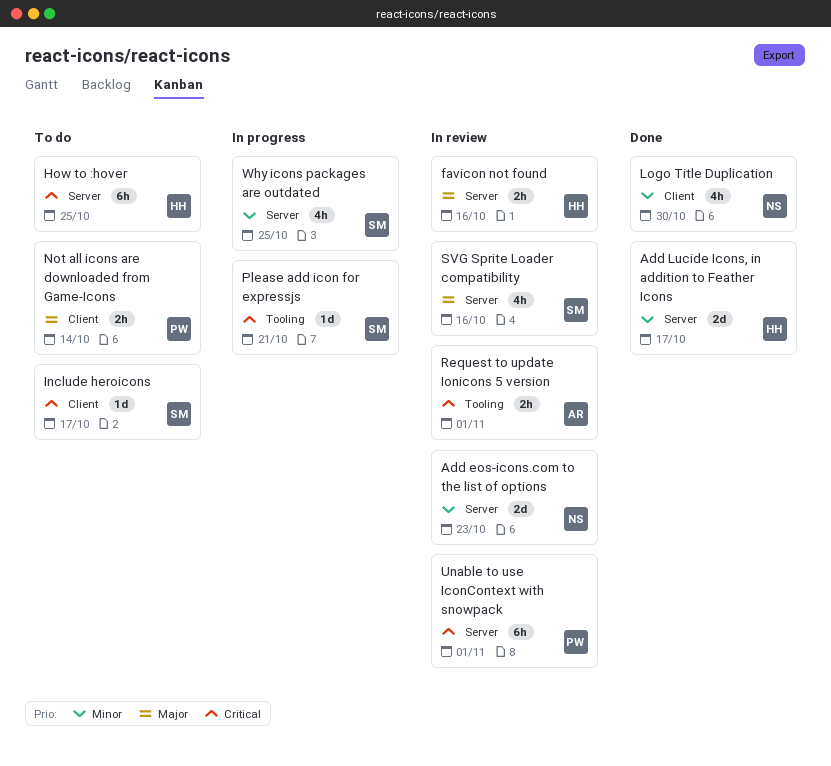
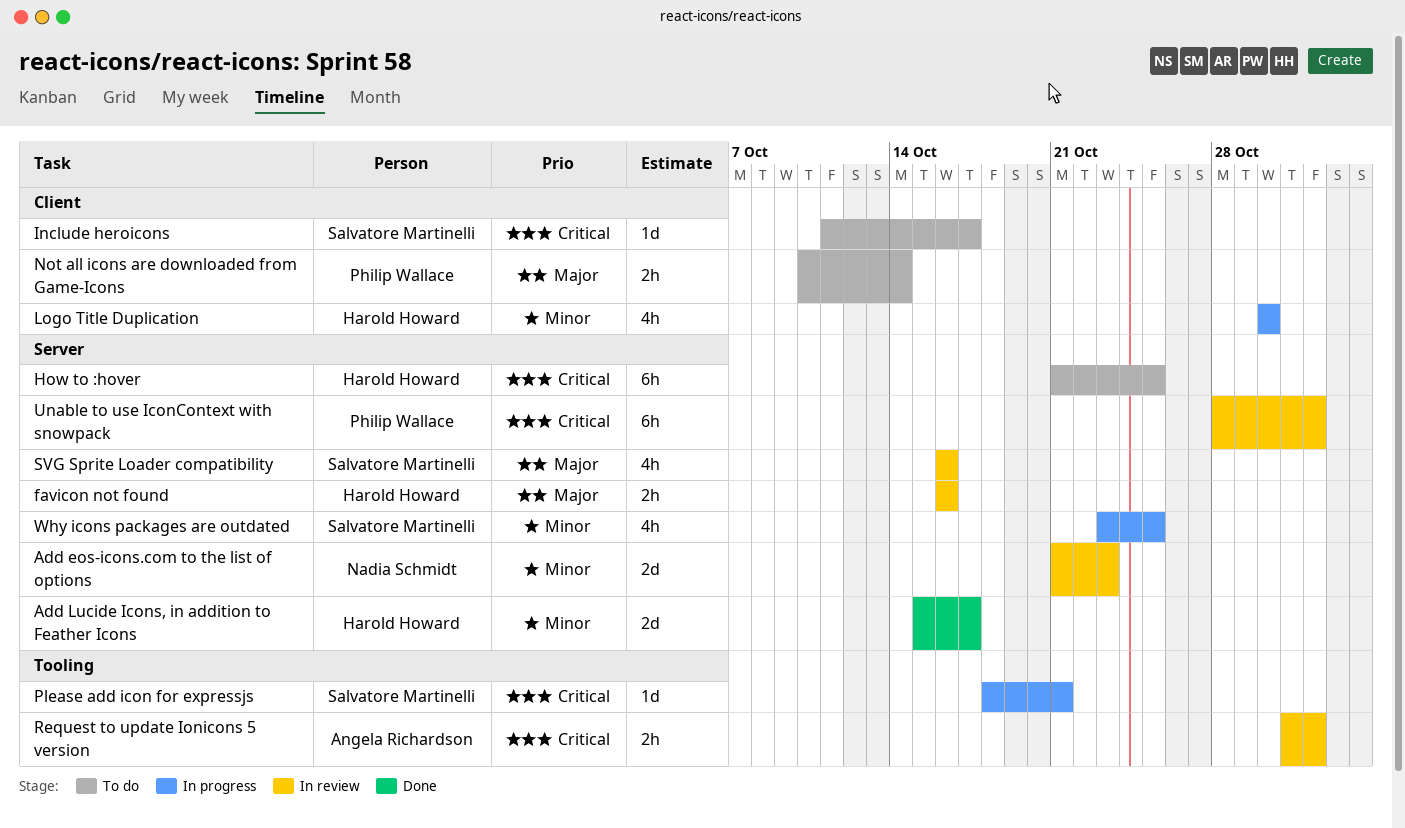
Logo Title Duplication, status: Done -> In progress
Logo Title Duplication, owner: Nadia Schmidt -> Harold Howard

